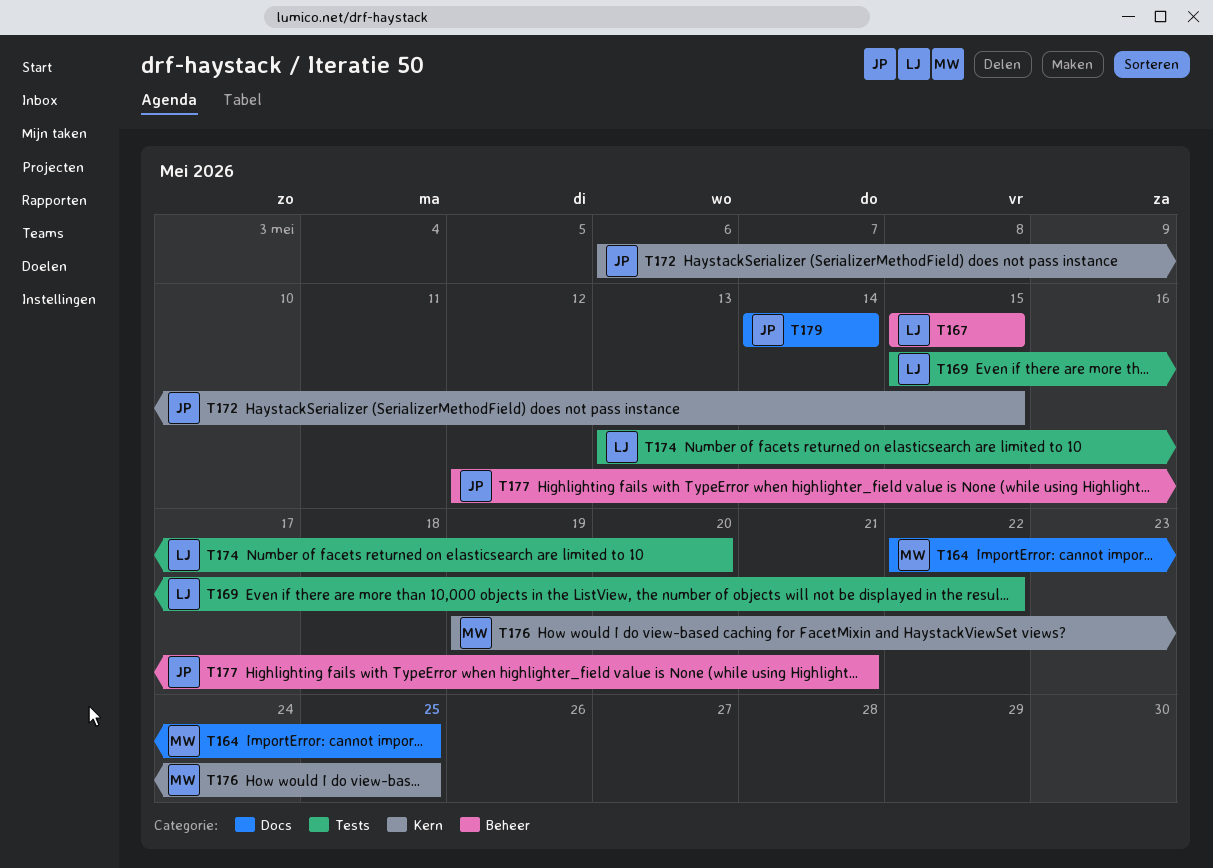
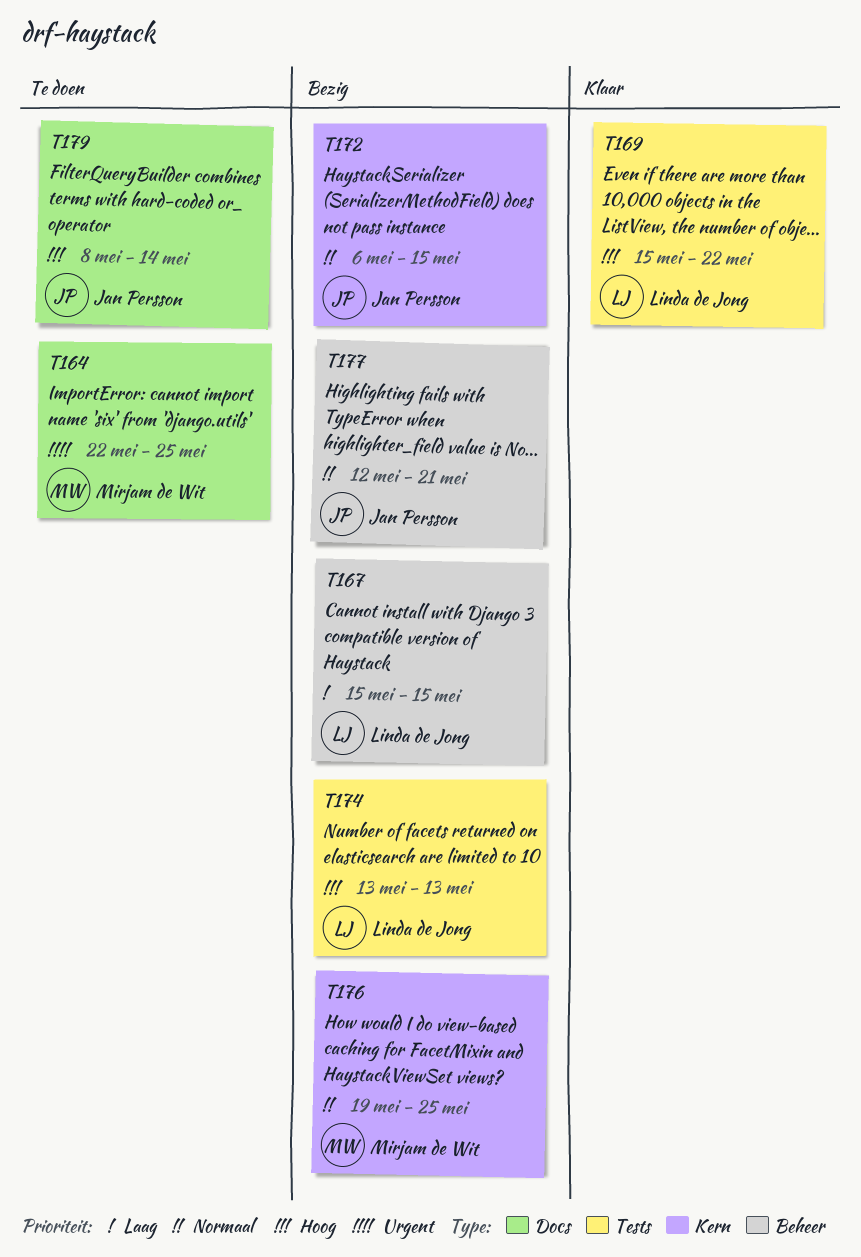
T174, due: May 20 -> May 13
T179, start: May 14 -> May 8

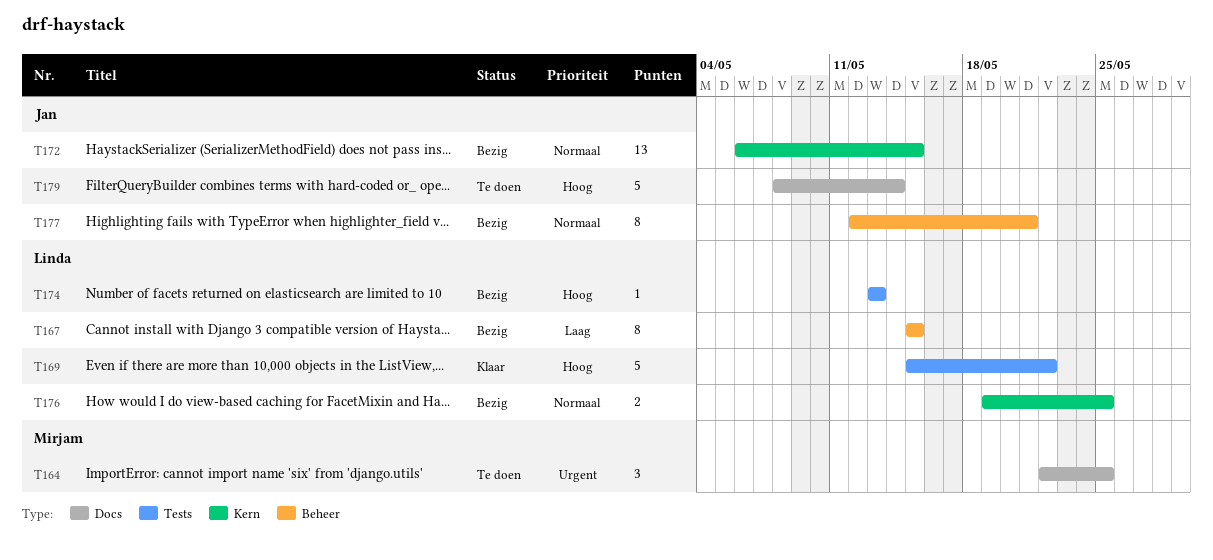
T176, owner: Mirjam de Wit -> Linda de Jong

